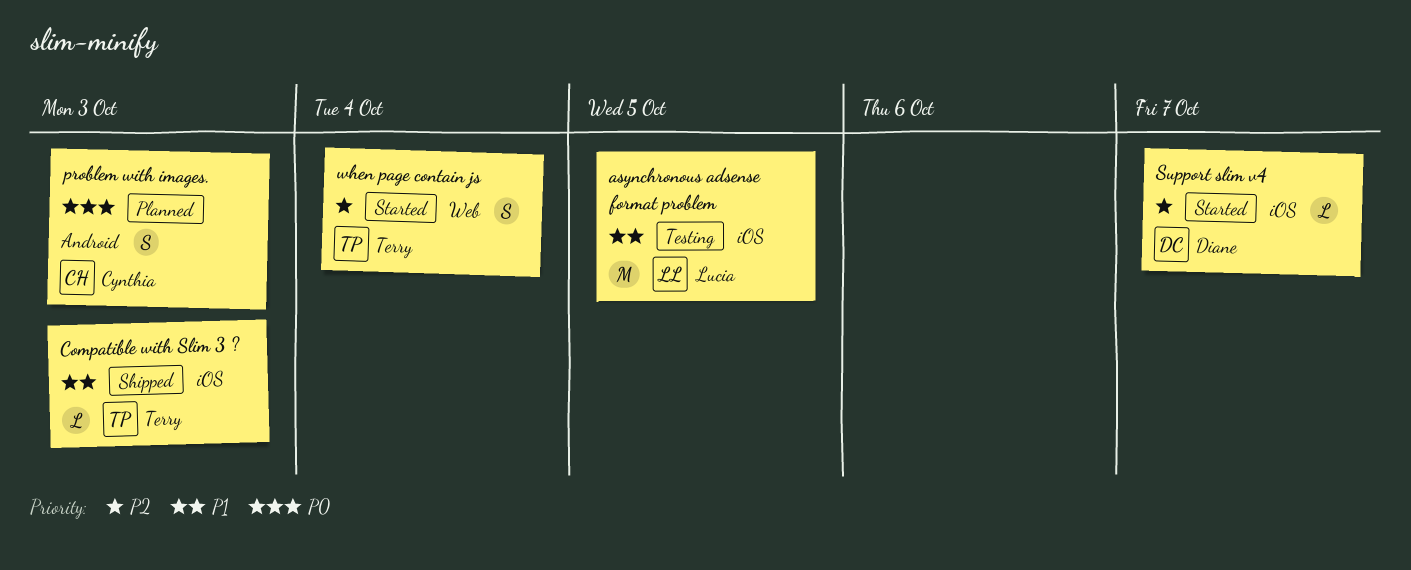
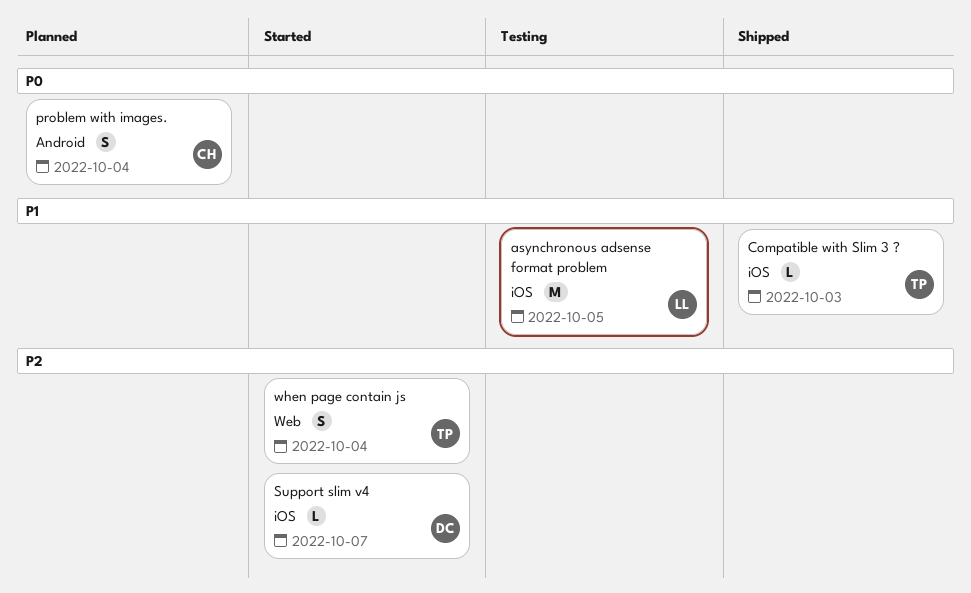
problem with images., due: Oct 3 -> Oct 4

